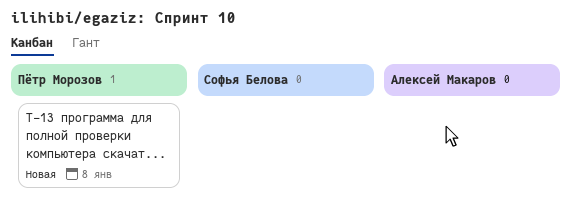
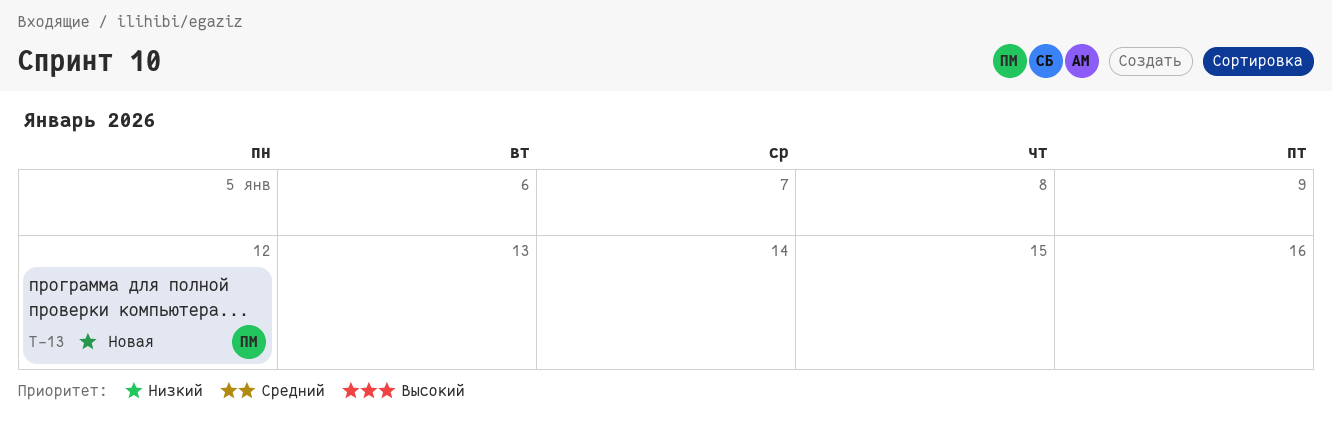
T-13, due: Jan 8 -> Jan 12

